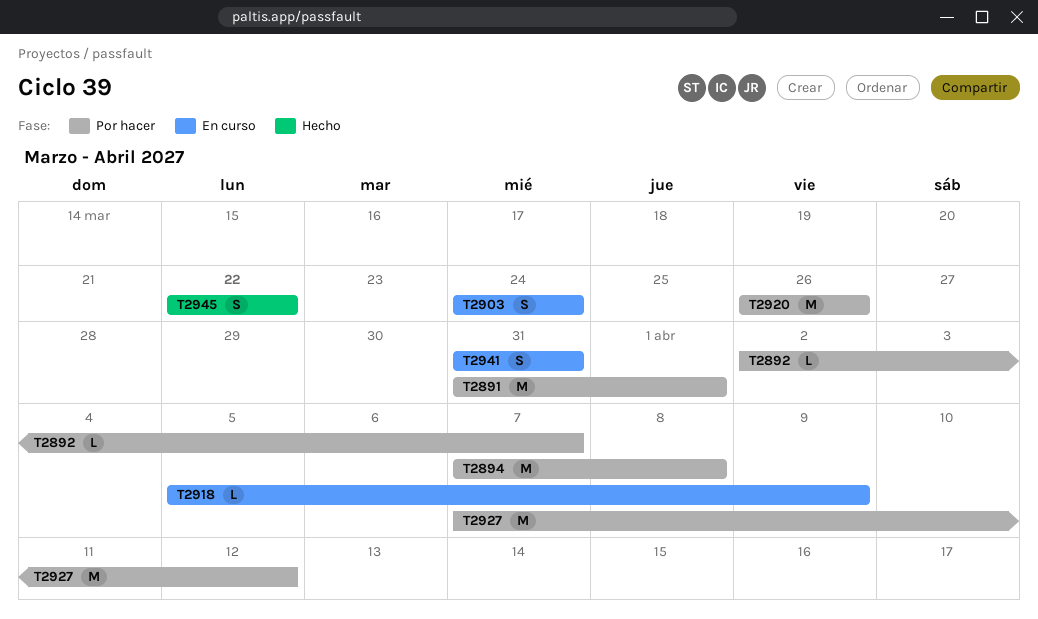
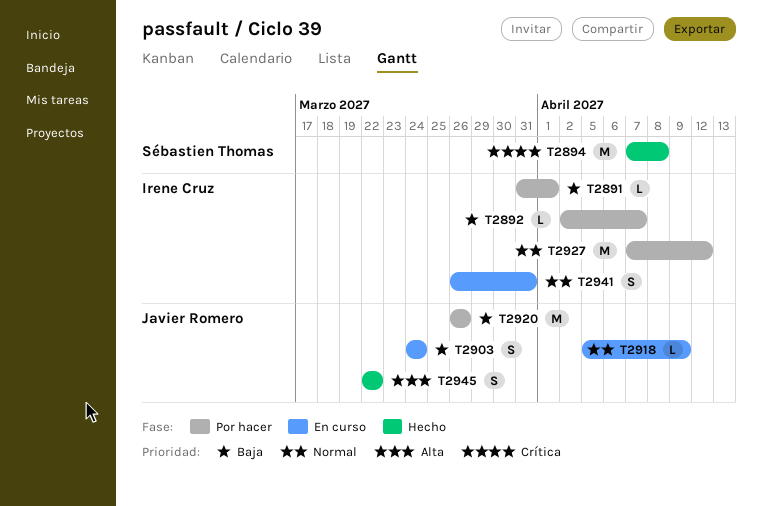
T2891, estimate: M -> L
T2894, status: Por hacer -> Hecho
T2941, start: Mar 31 -> Mar 26

